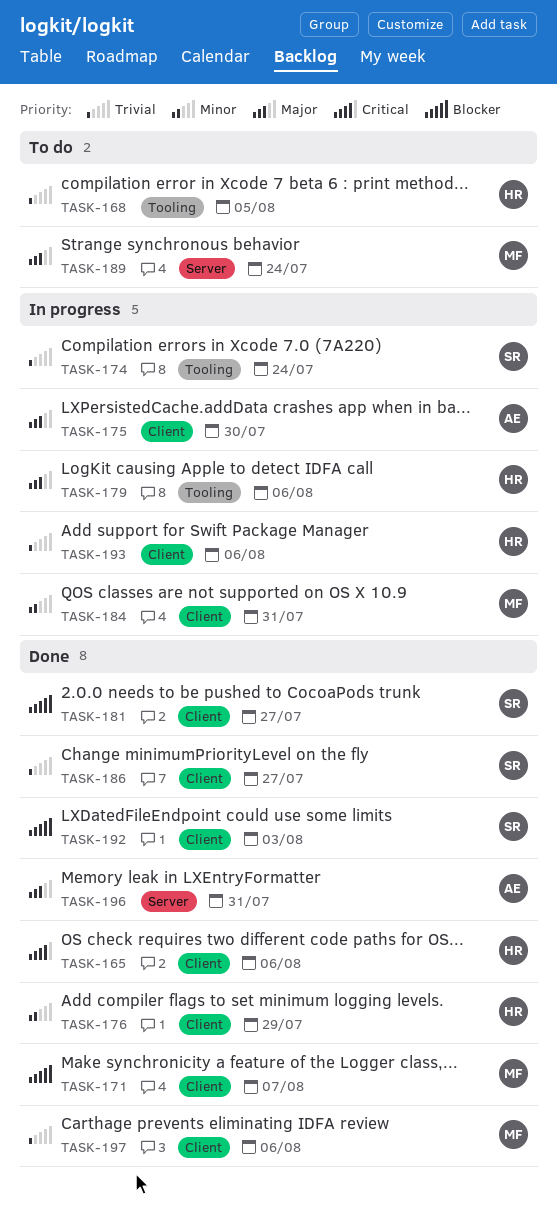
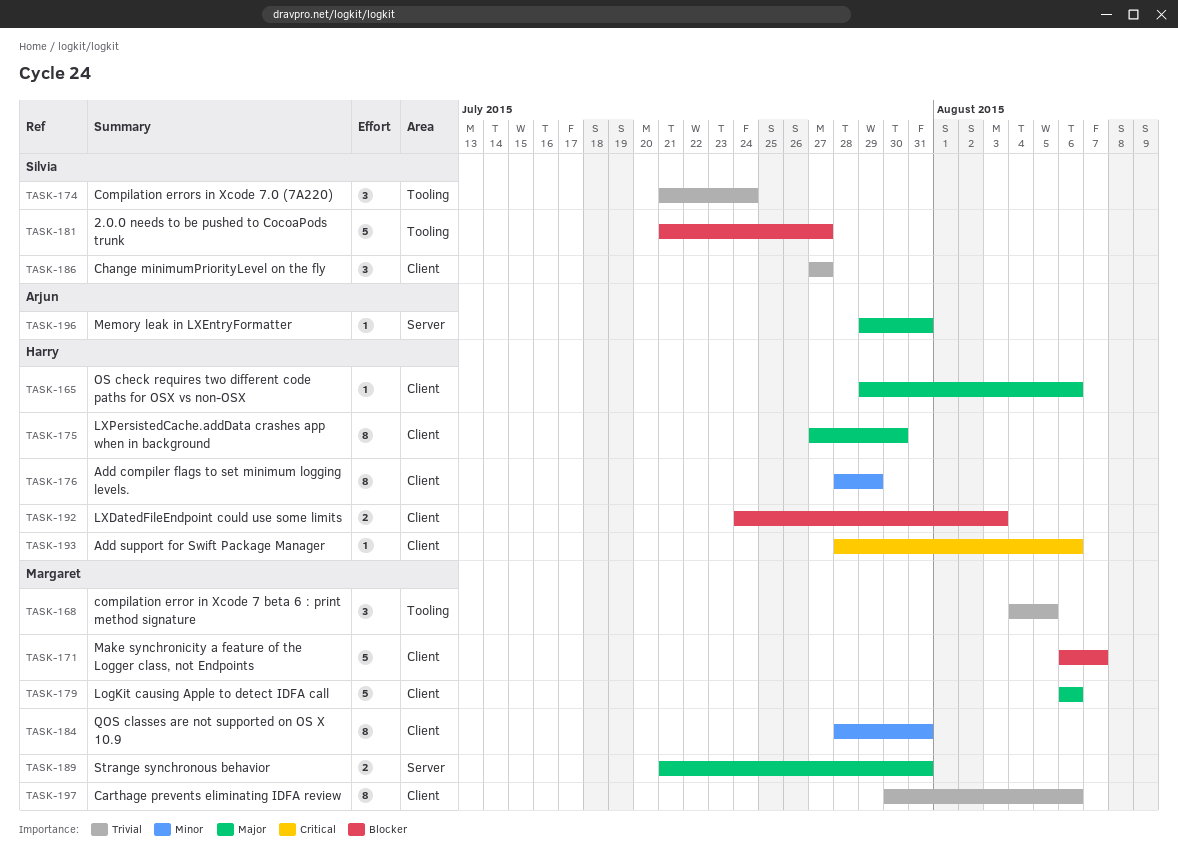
TASK-165, priority: Critical -> Major
TASK-168, owner: Harry -> Margaret
TASK-175, owner: Arjun -> Harry
TASK-179, owner: Harry -> Margaret
TASK-179, label: Tooling -> Client
TASK-181, label: Client -> Tooling
TASK-189, due: Jul 24 -> Jul 31
TASK-192, owner: Silvia -> Harry
TASK-193, priority: Trivial -> Critical

